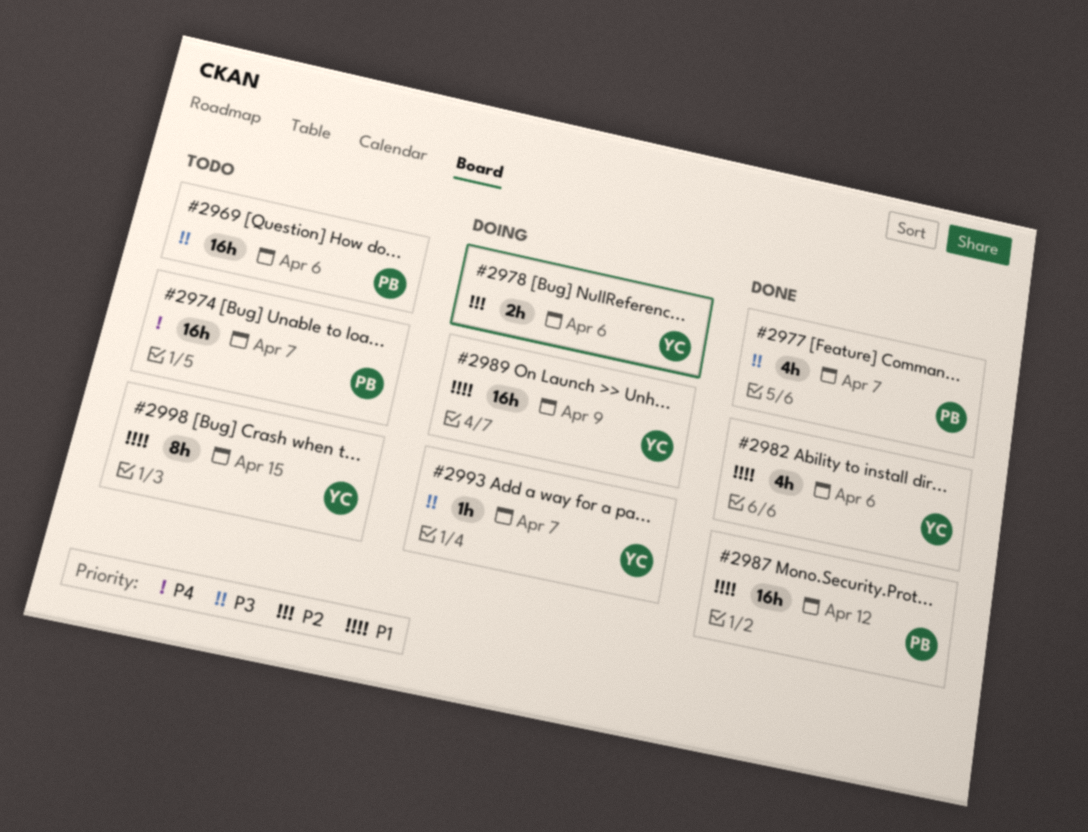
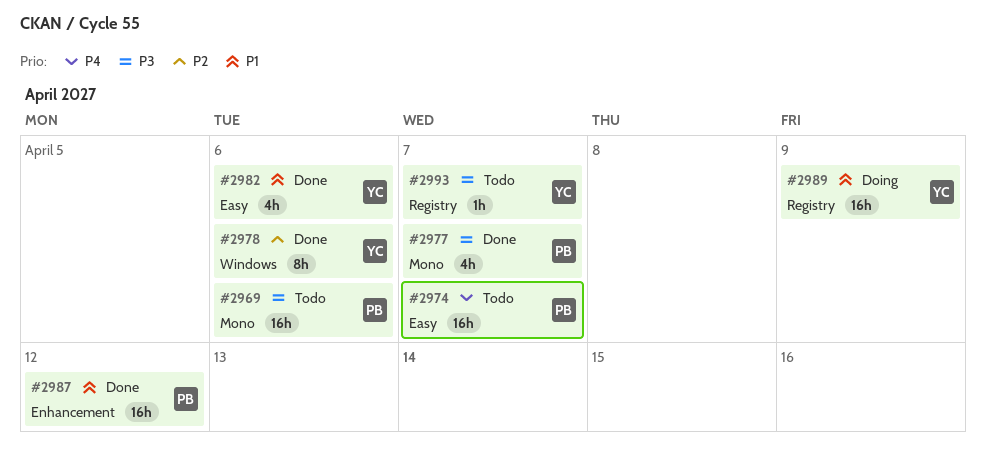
#2978, status: Doing -> Done
#2978, estimate: 2h -> 8h
#2993, status: Doing -> Todo
#2998: present -> none

